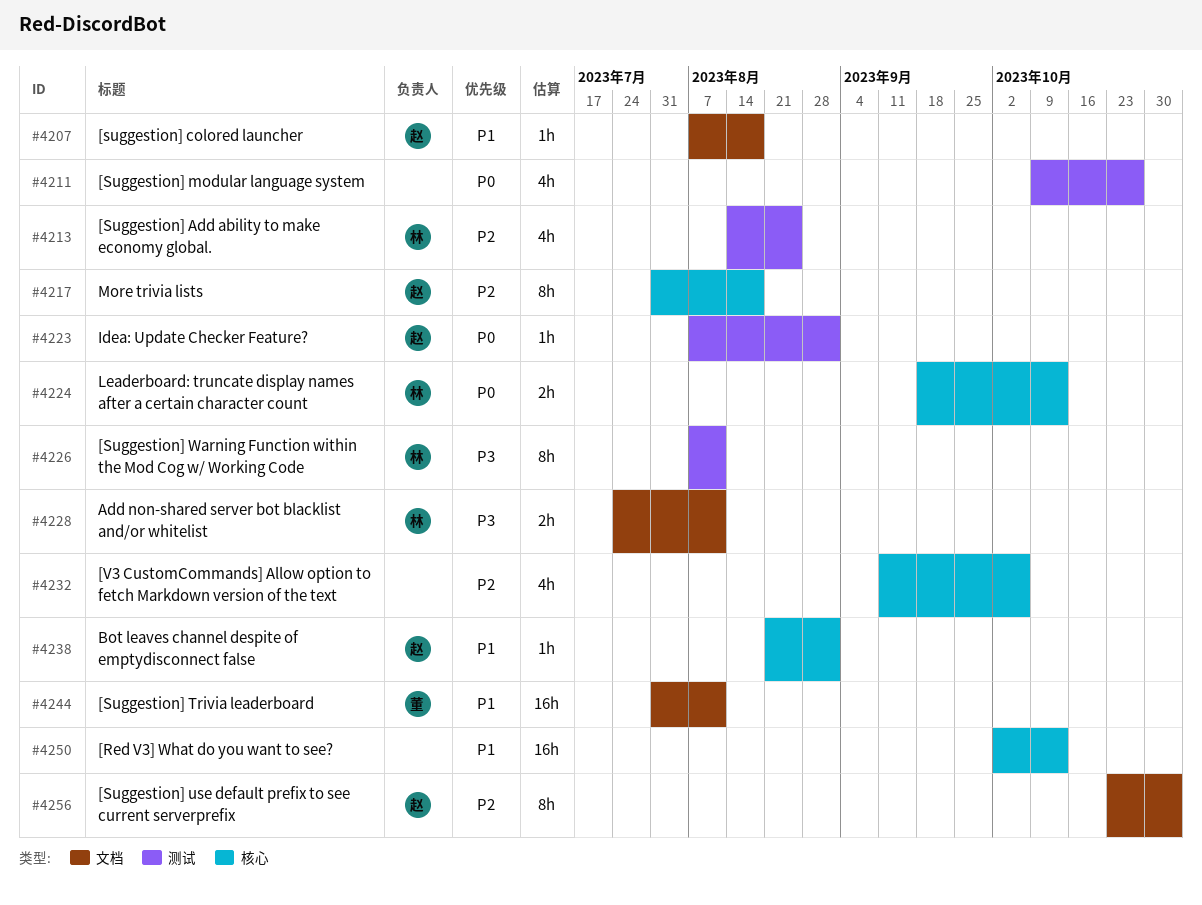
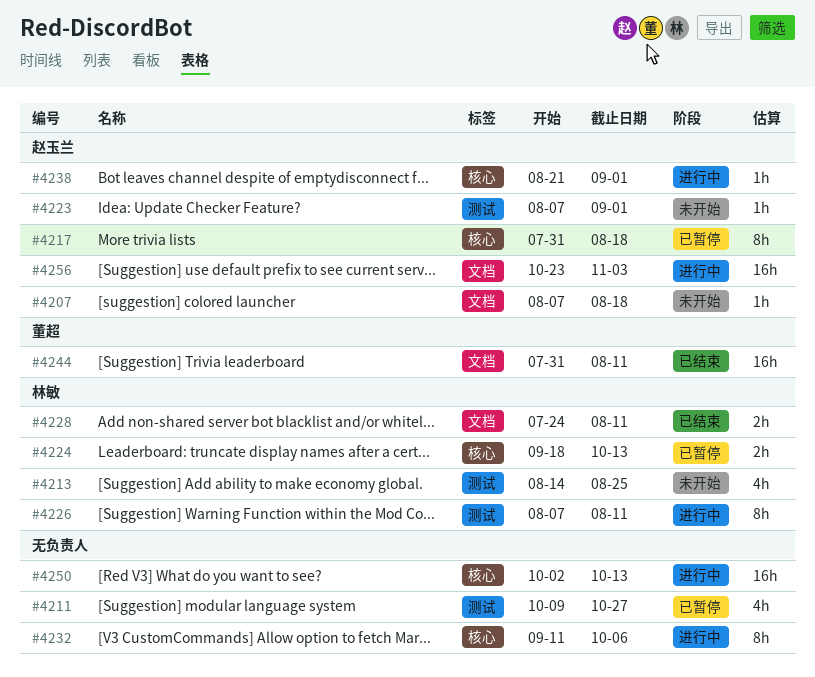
#4232, estimate: 4h -> 8h
#4256, estimate: 8h -> 16h

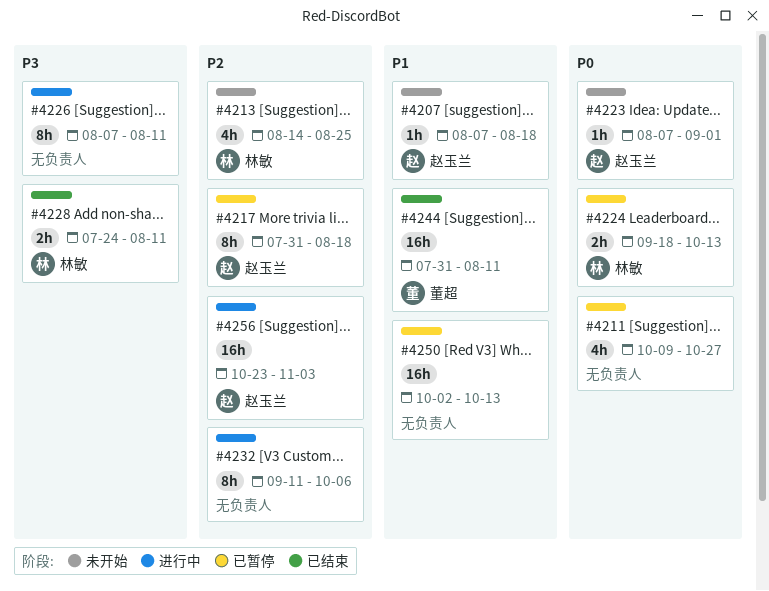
#4226, owner: 林敏 -> none
#4238: present -> none
#4250, status: 进行中 -> 已暂停

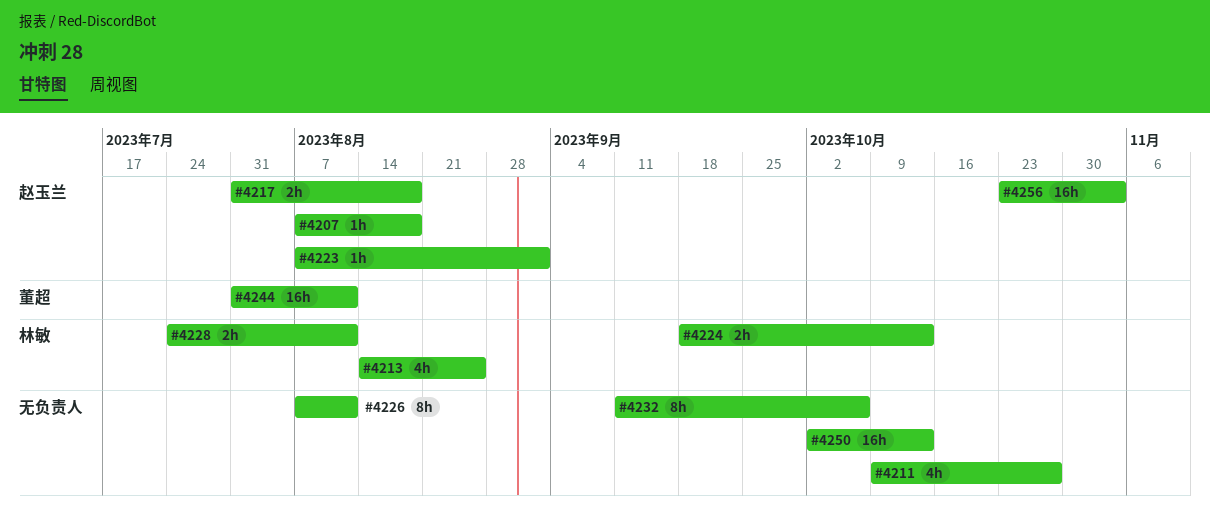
#4217, estimate: 8h -> 2h

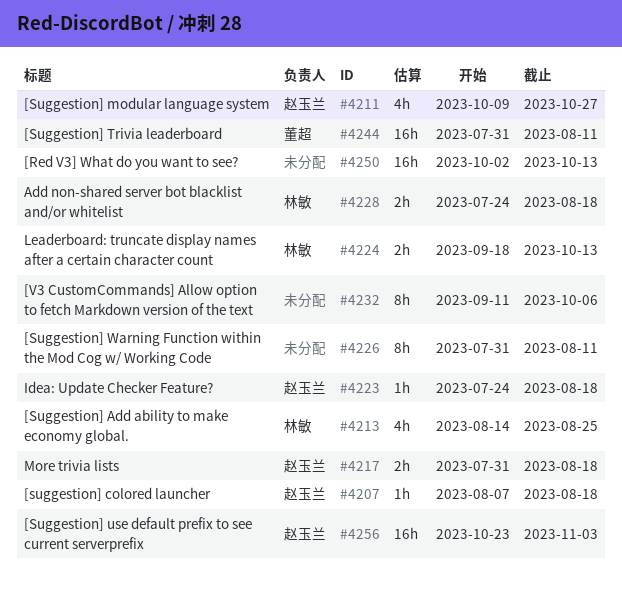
#4211, owner: none -> 赵玉兰
#4223, start: Aug 7 -> Jul 24
#4223, due: Sep 1 -> Aug 18
#4226, start: Aug 7 -> Jul 31
#4228, due: Aug 11 -> Aug 18

